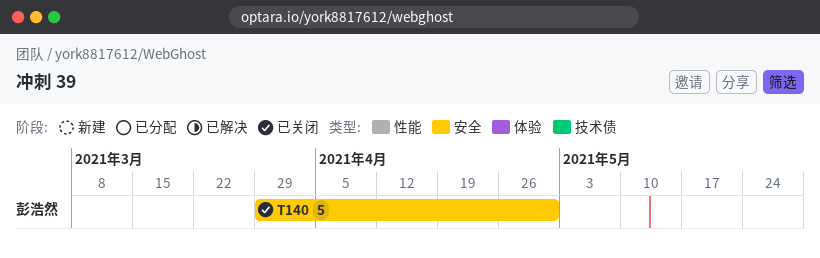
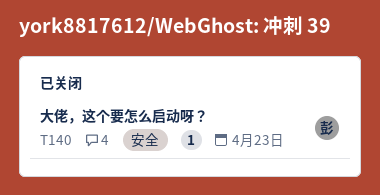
T140, estimate: 5 -> 1
T140, due: Apr 30 -> Apr 23

